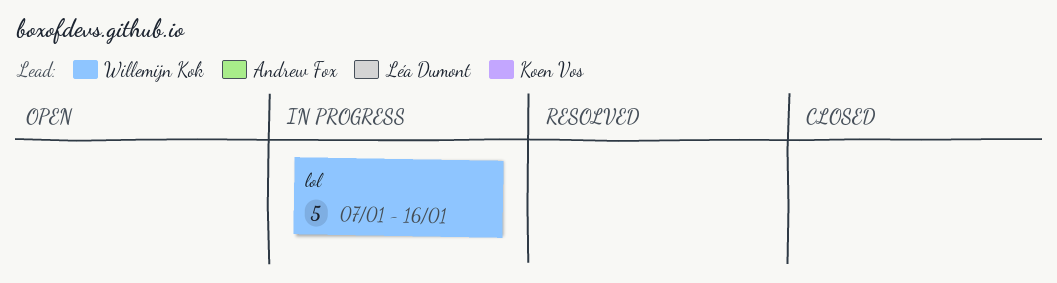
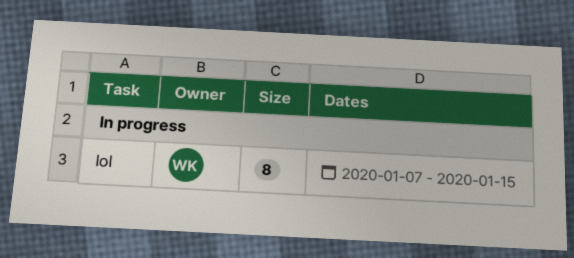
lol, estimate: 5 -> 8
lol, due: Jan 16 -> Jan 15

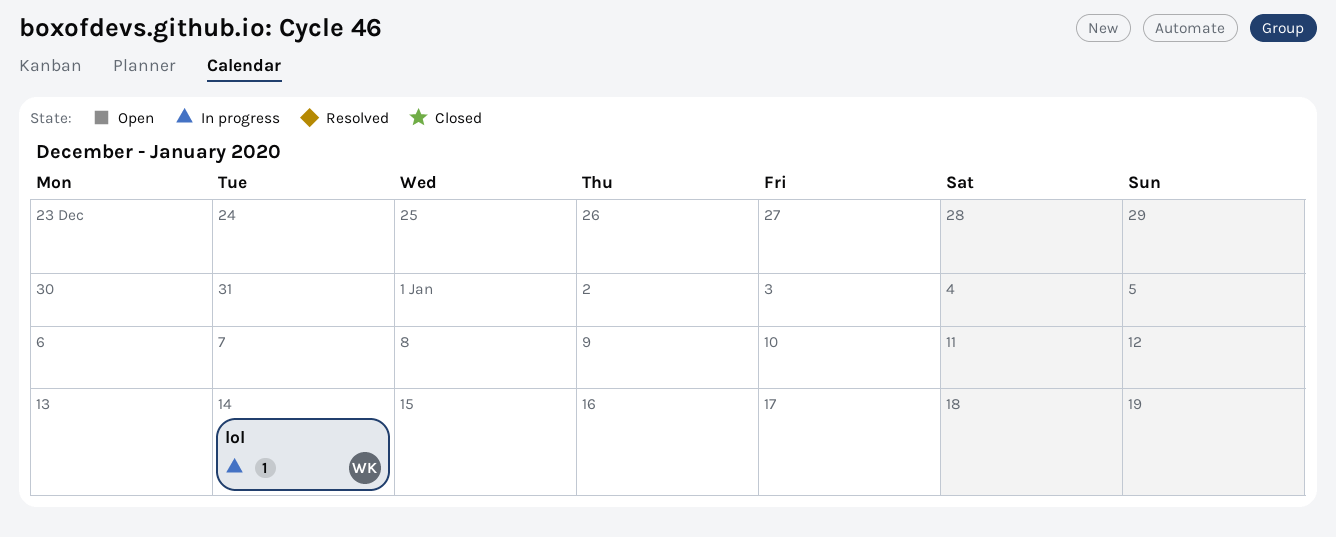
lol, estimate: 8 -> 1
lol, due: Jan 15 -> Jan 14

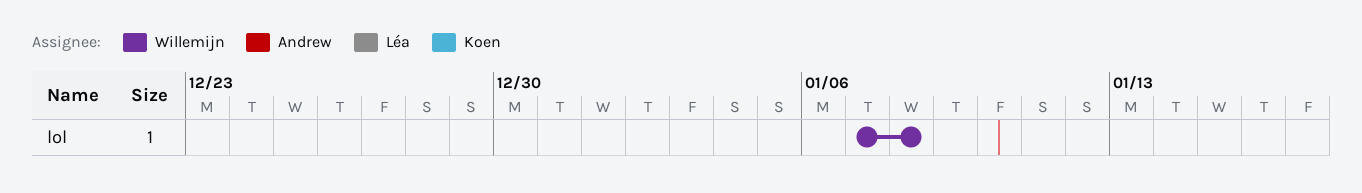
lol, due: Jan 14 -> Jan 8

